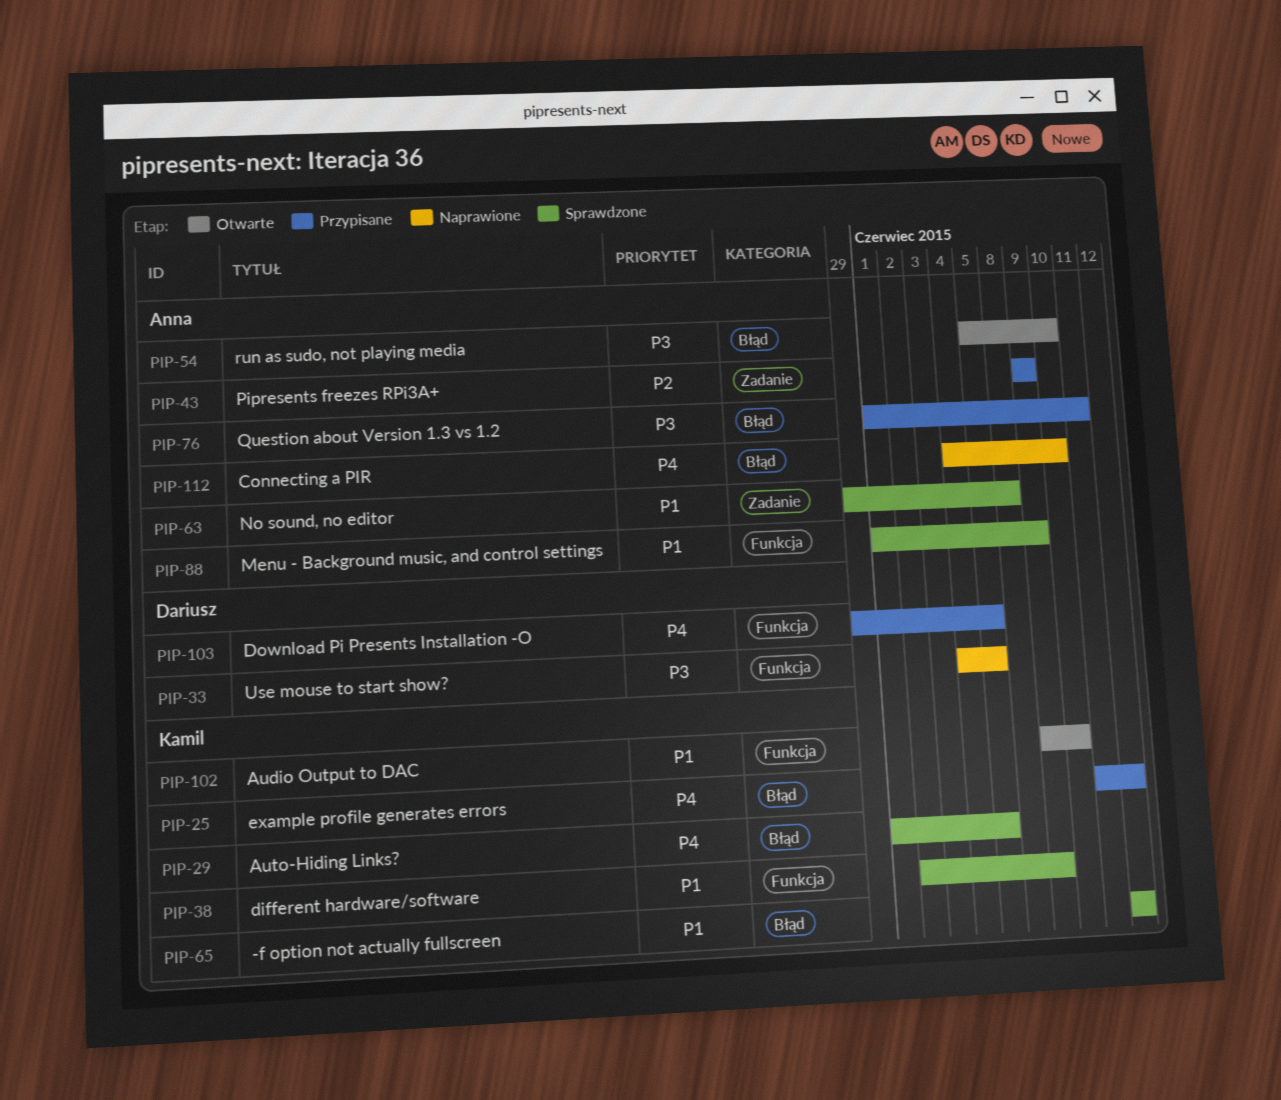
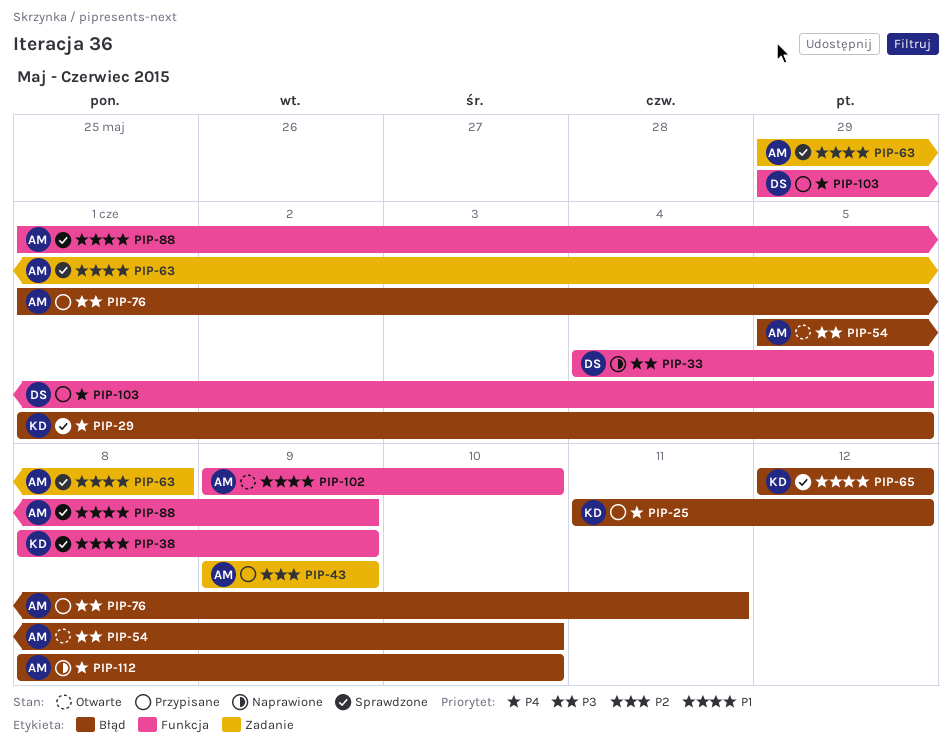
PIP-38, start: Jun 2 -> Jun 8
PIP-102, owner: Kamil -> Anna
PIP-112, start: Jun 4 -> Jun 8

